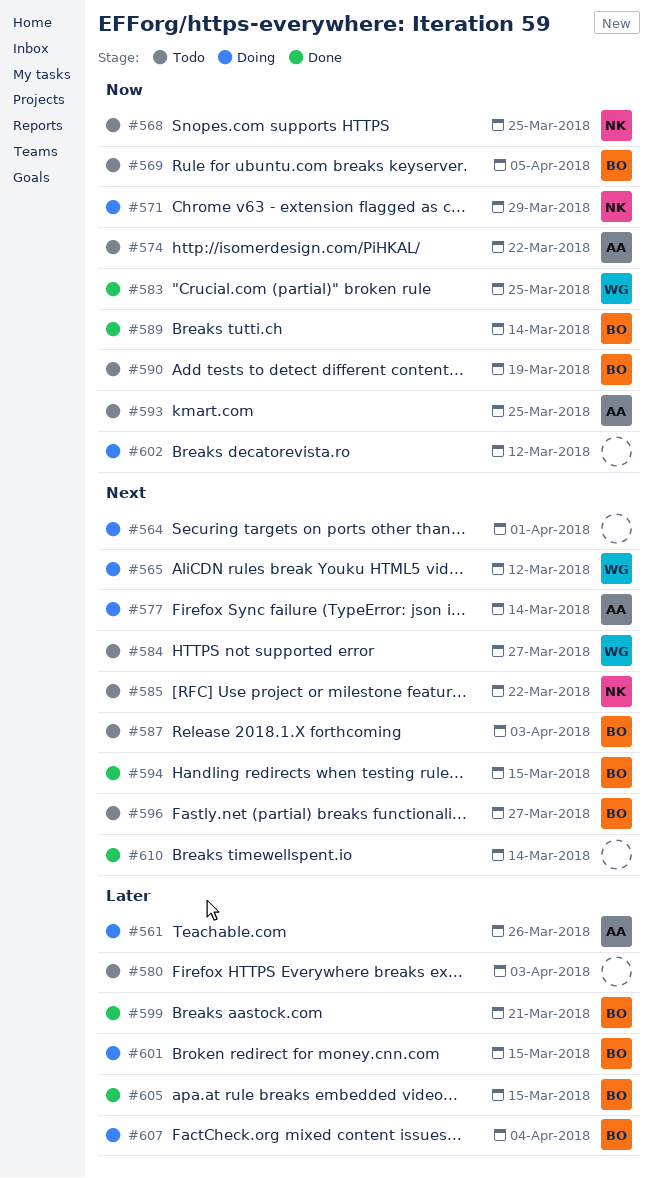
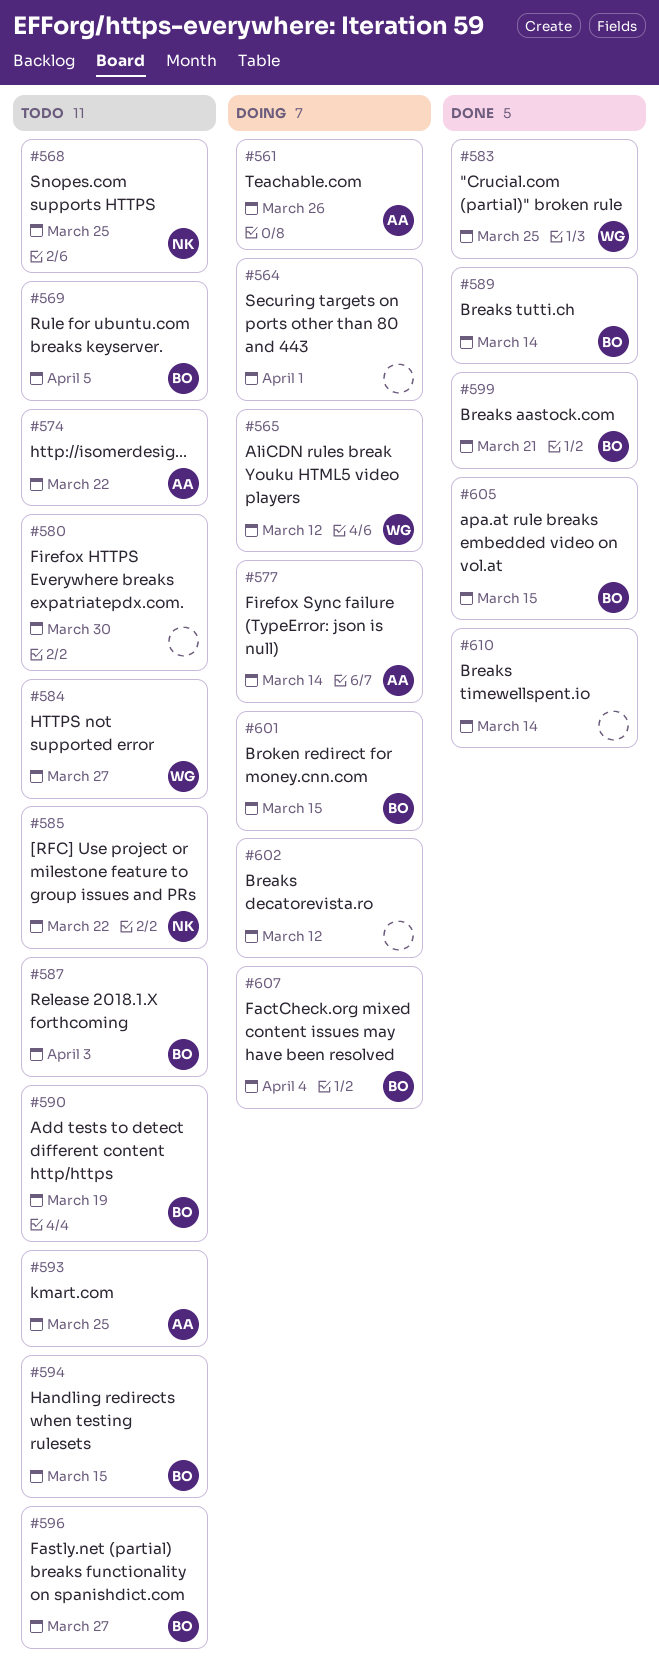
#571: present -> none
#580, due: Apr 3 -> Mar 30
#594, status: Done -> Todo

